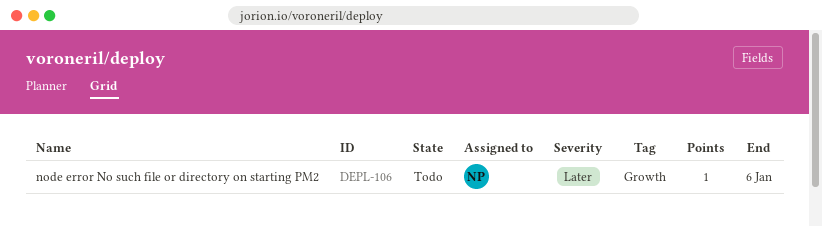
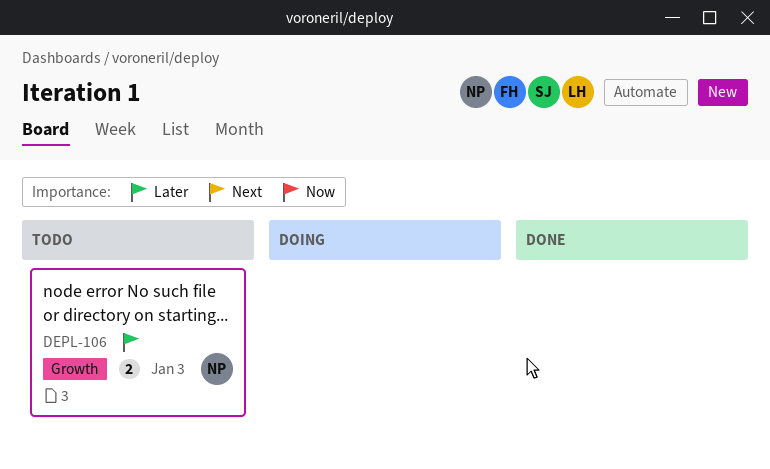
DEPL-106, estimate: 1 -> 2
DEPL-106, due: Jan 6 -> Jan 3

